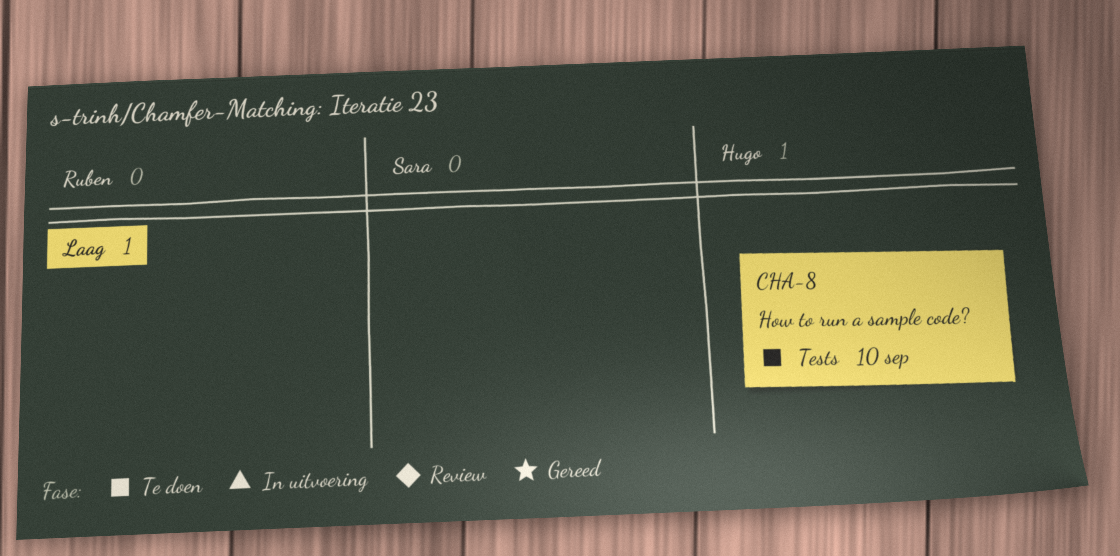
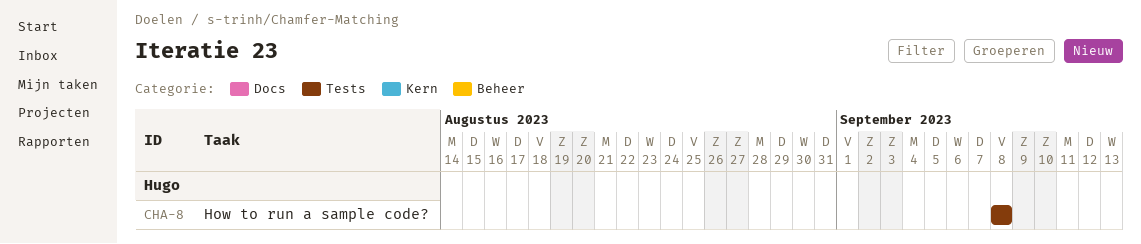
CHA-8, due: Sep 10 -> Sep 8

